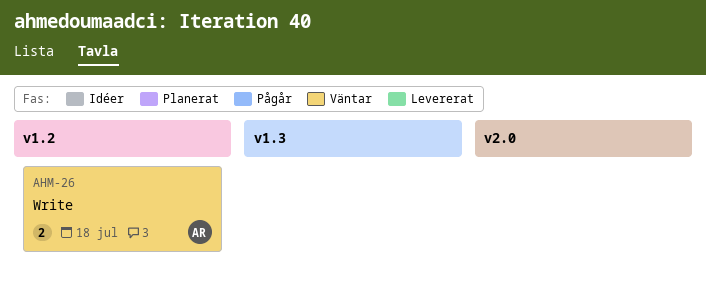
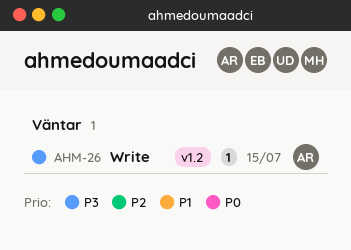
AHM-26, estimate: 2 -> 1
AHM-26, due: Jul 18 -> Jul 15

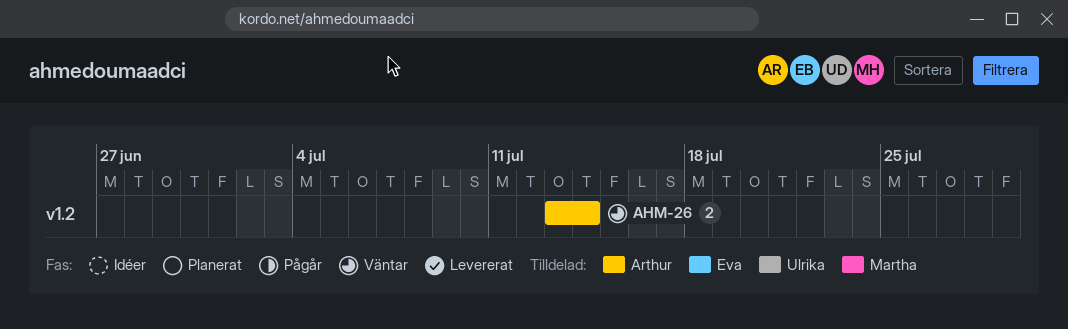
AHM-26, estimate: 1 -> 2
AHM-26, due: Jul 15 -> Jul 14

